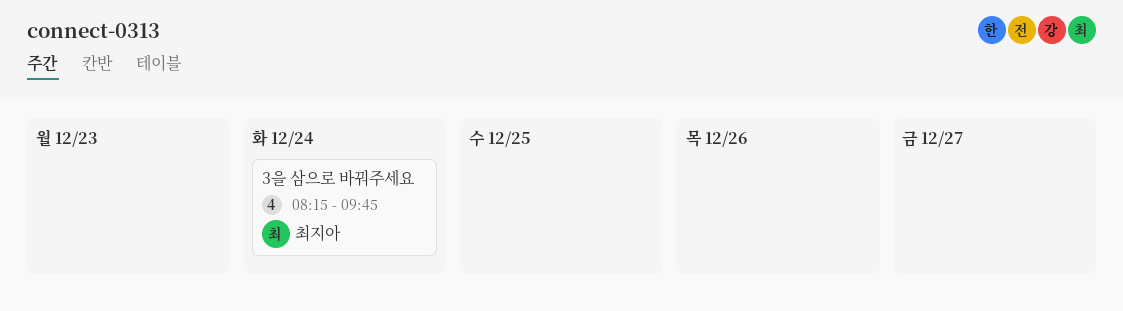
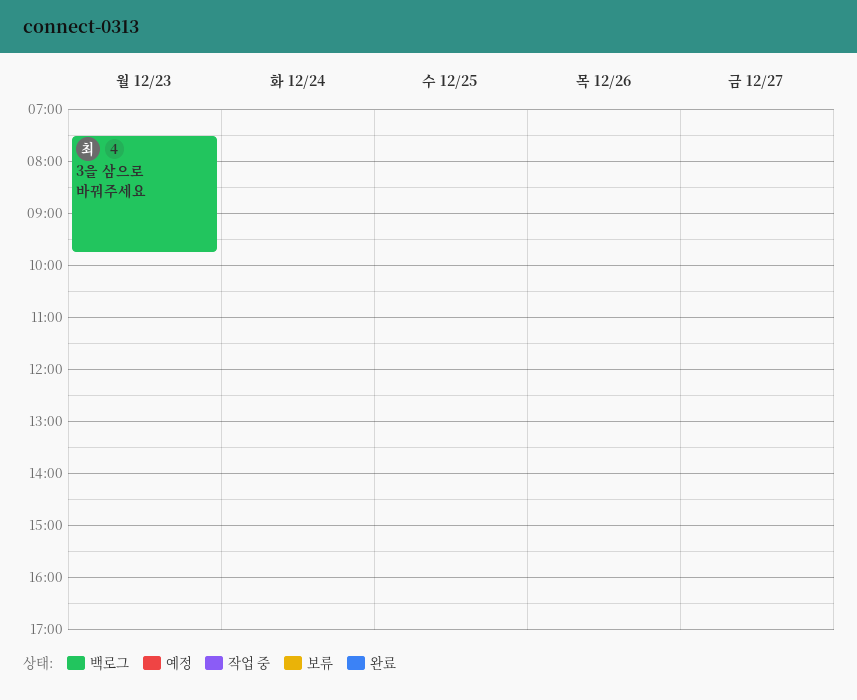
3을 삼으로 바꿔주세요, day: Dec 24 -> Dec 23
3을 삼으로 바꿔주세요, begins: 08:15 -> 07:30

